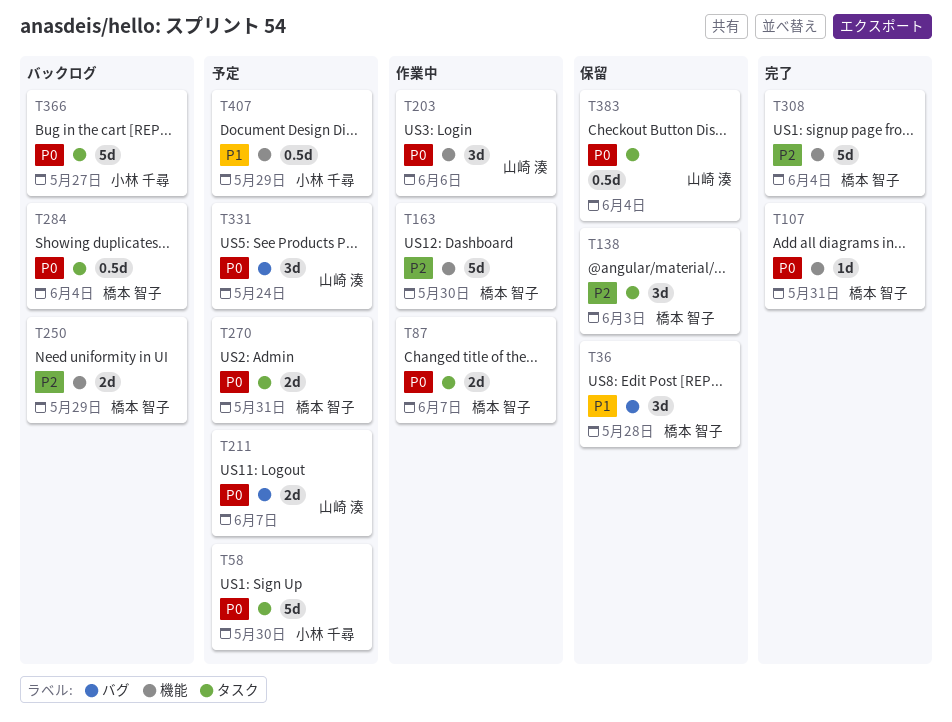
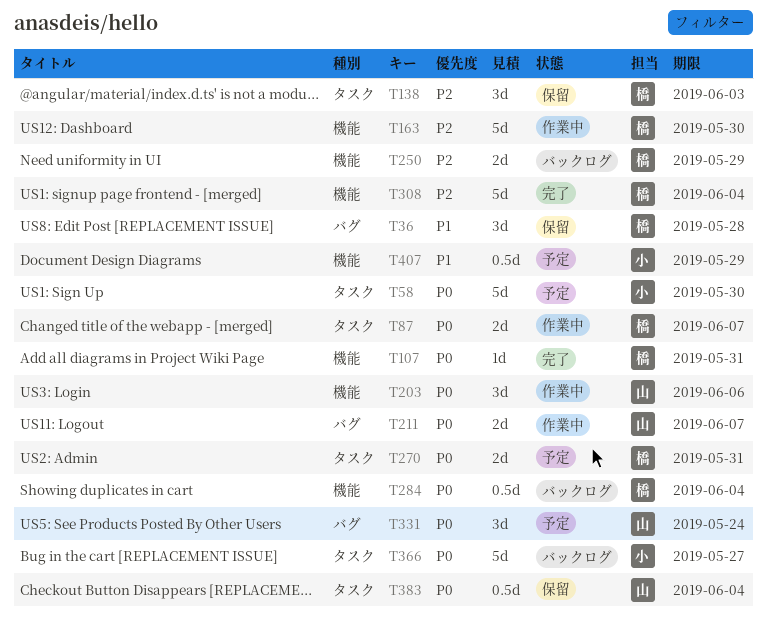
T211, status: 予定 -> 作業中
T284, label: タスク -> 機能

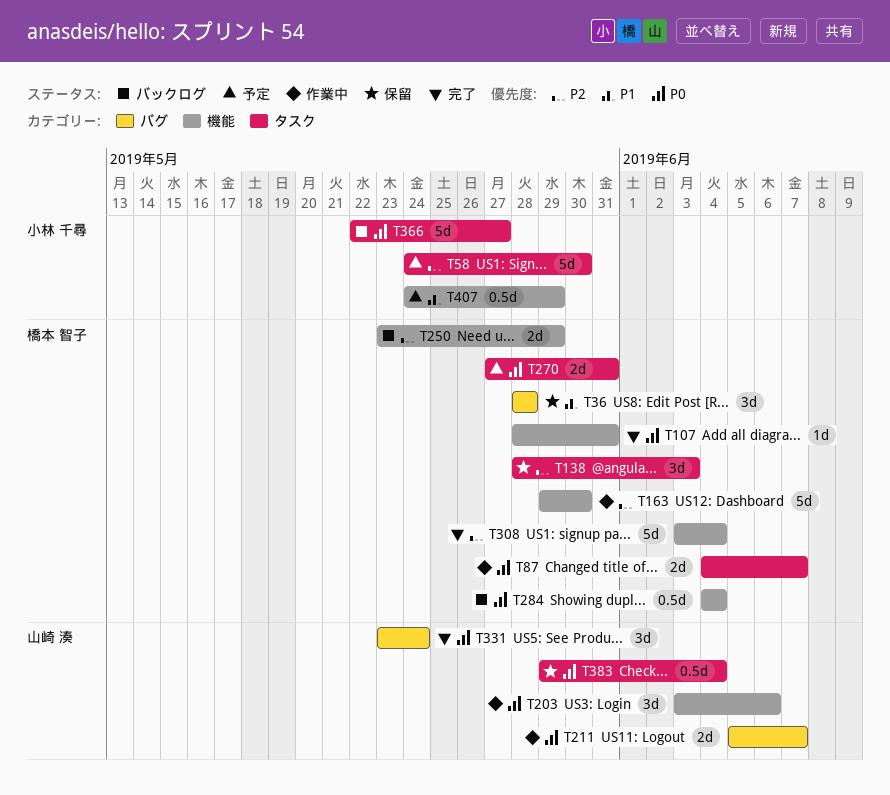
T58, priority: P0 -> P2
T331, status: 予定 -> 完了

